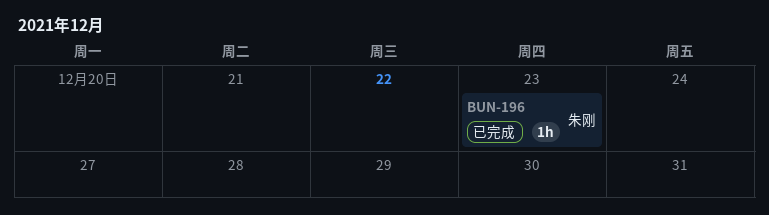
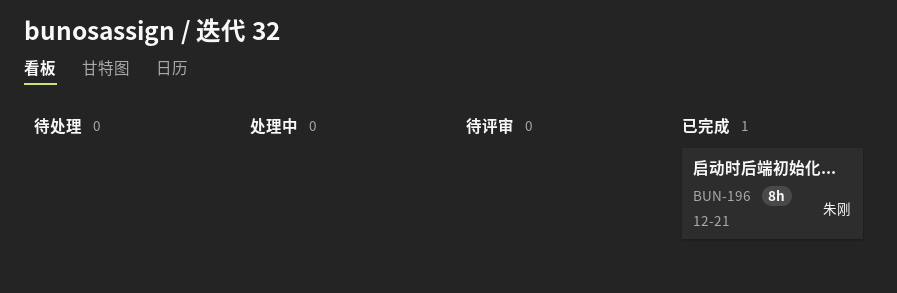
BUN-196, estimate: 1h -> 8h
BUN-196, due: Dec 23 -> Dec 21

